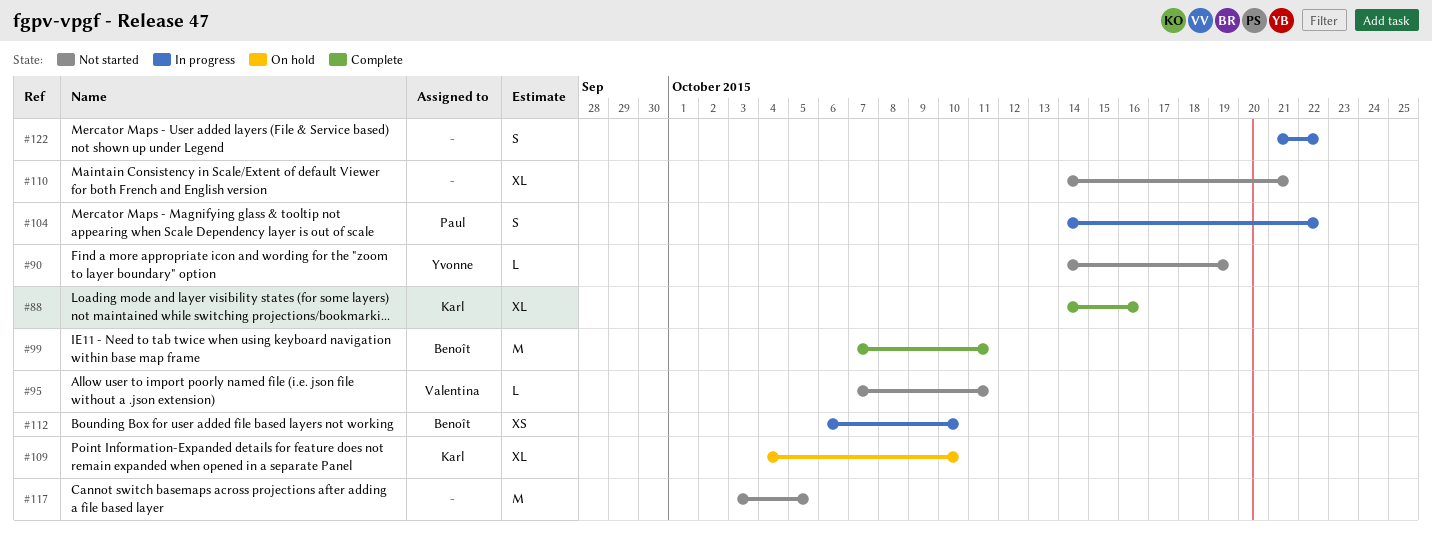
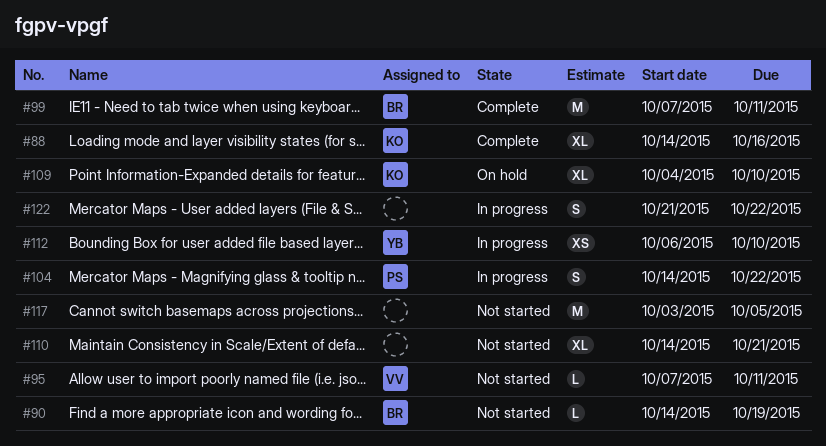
#90, owner: Yvonne -> Benoît
#112, owner: Benoît -> Yvonne

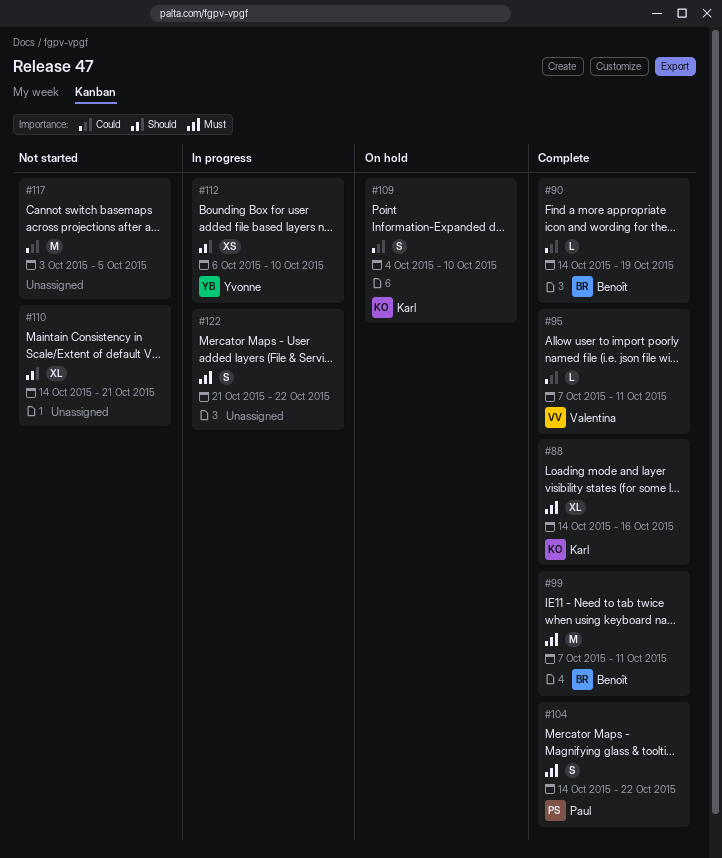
#90, status: Not started -> Complete
#95, status: Not started -> Complete
#104, status: In progress -> Complete
#109, estimate: XL -> S

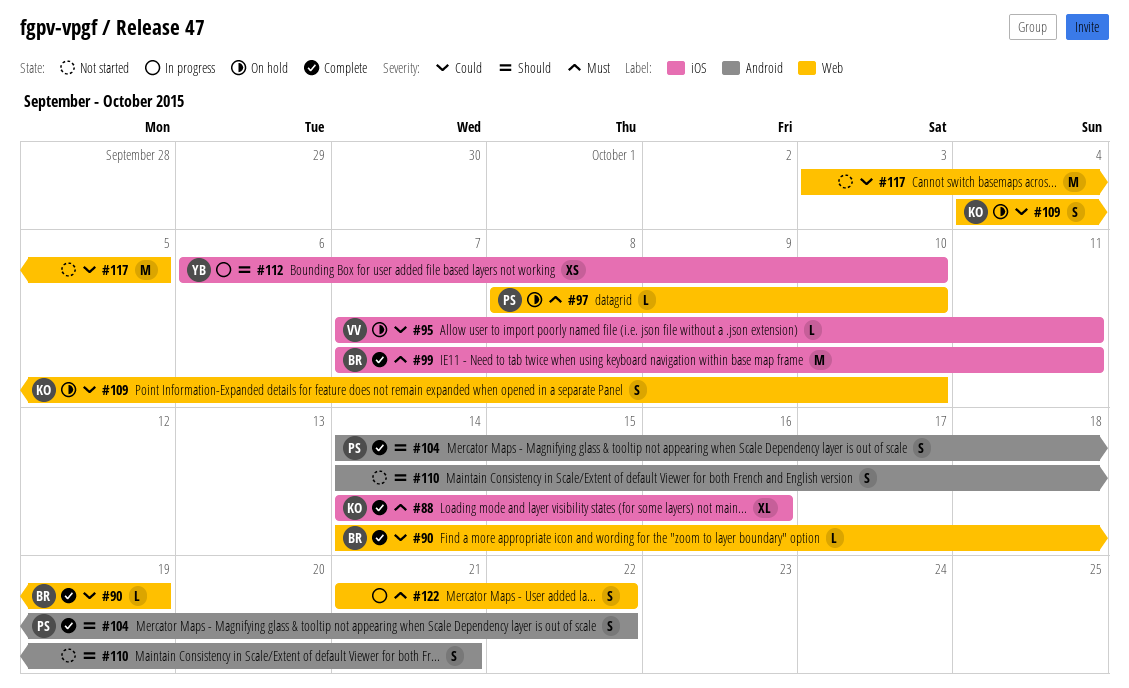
#95, status: Complete -> On hold
#97: none -> present
#104, priority: Must -> Should
#110, estimate: XL -> S

